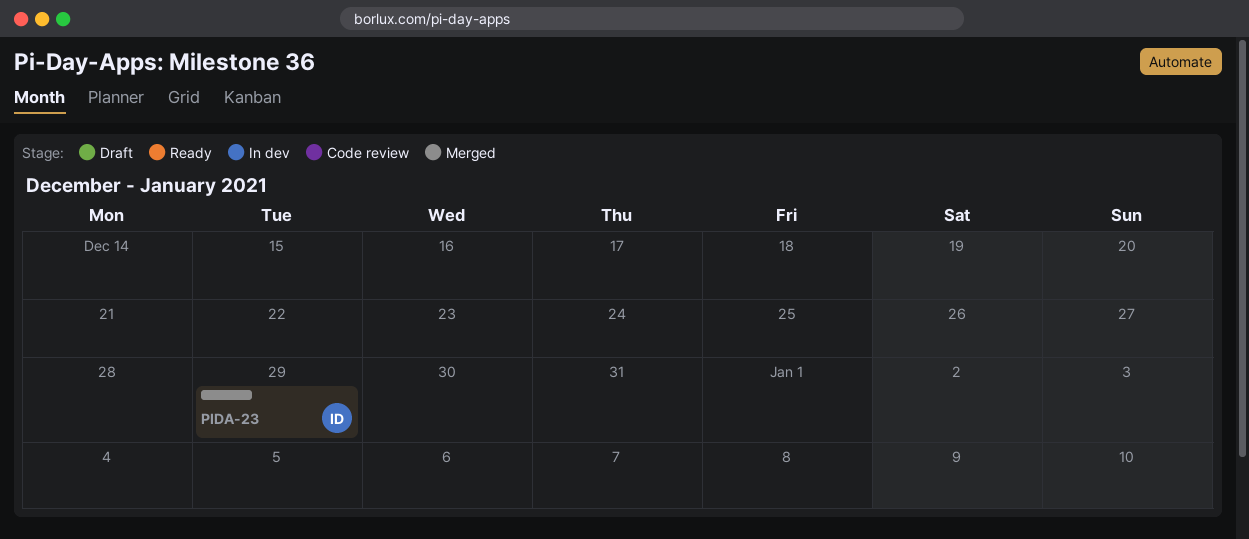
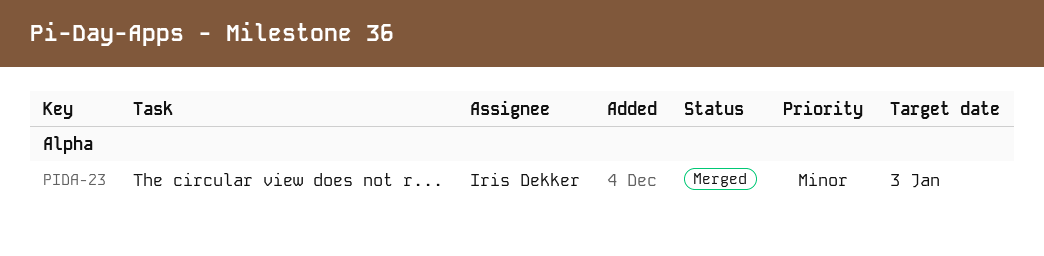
PIDA-23, due: Dec 29 -> Jan 3

